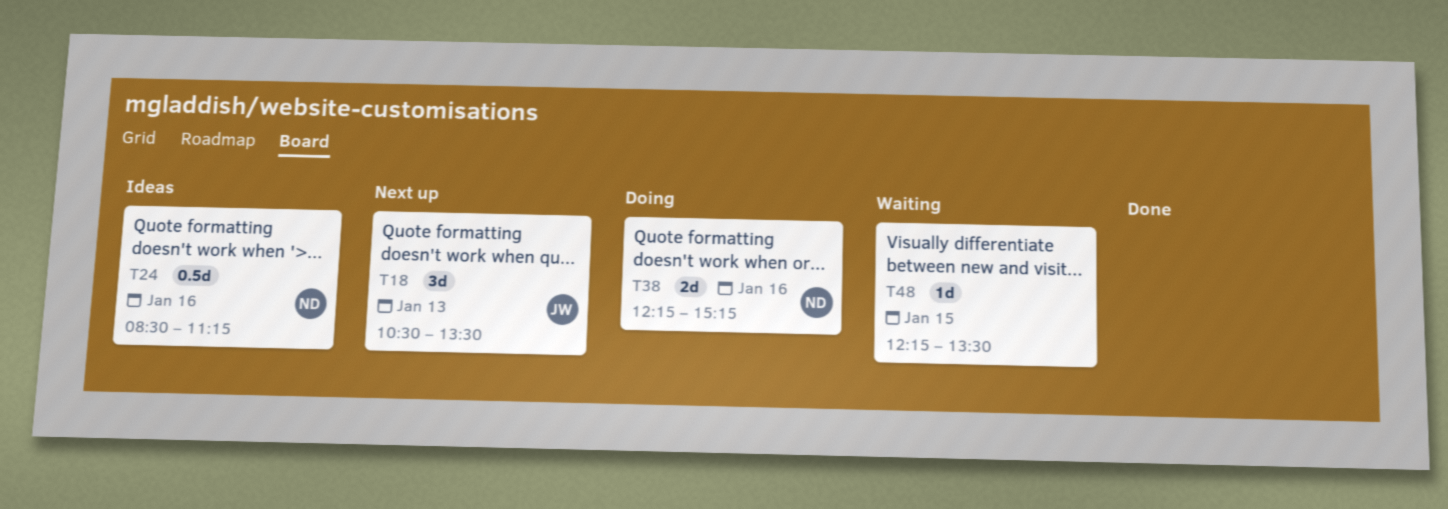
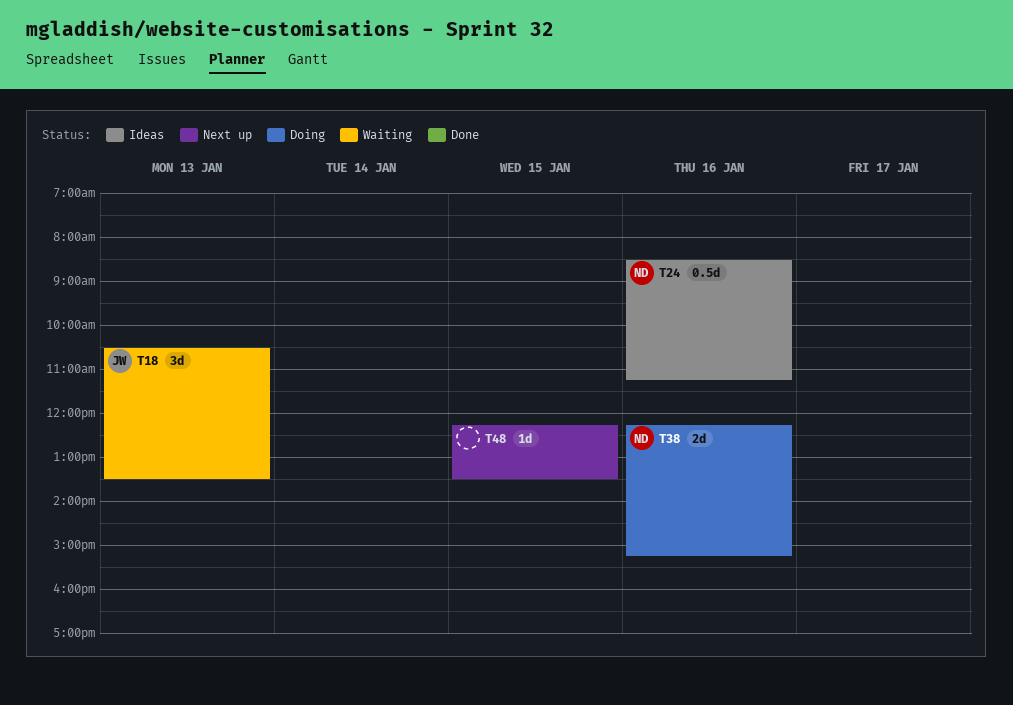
T18, status: Next up -> Waiting
T48, status: Waiting -> Next up

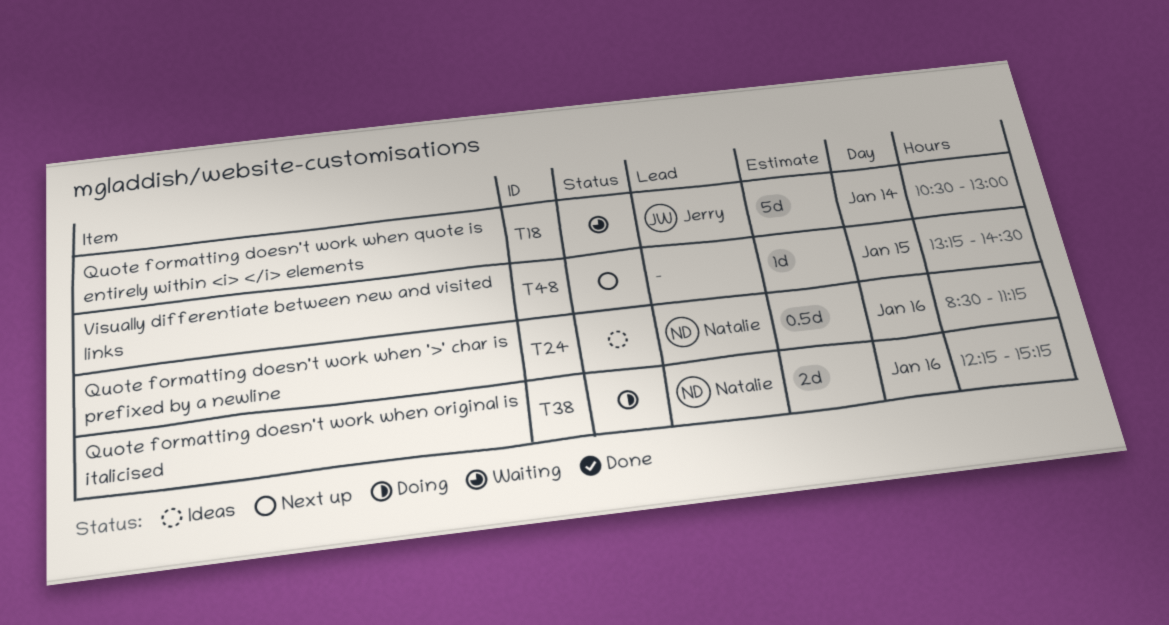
T18, estimate: 3d -> 5d
T18, day: Jan 13 -> Jan 14
T18, ends: 13:30 -> 13:00
T48, begins: 12:15 -> 13:15
T48, ends: 13:30 -> 14:30

